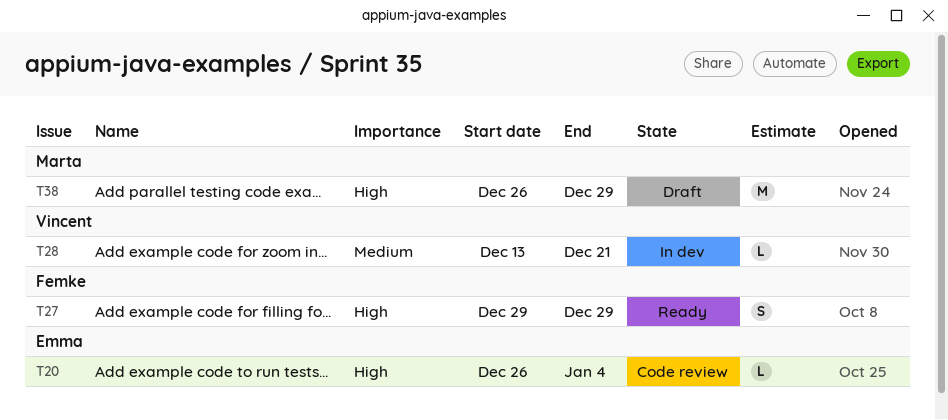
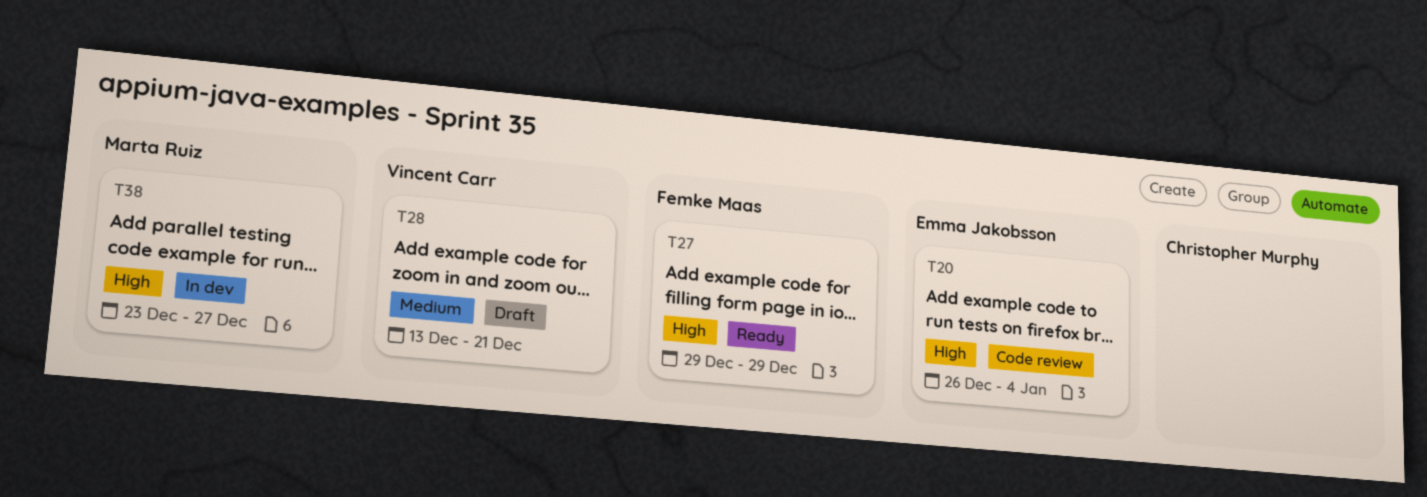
T28, status: In dev -> Draft
T38, status: Draft -> In dev
T38, start: Dec 26 -> Dec 23
T38, due: Dec 29 -> Dec 27

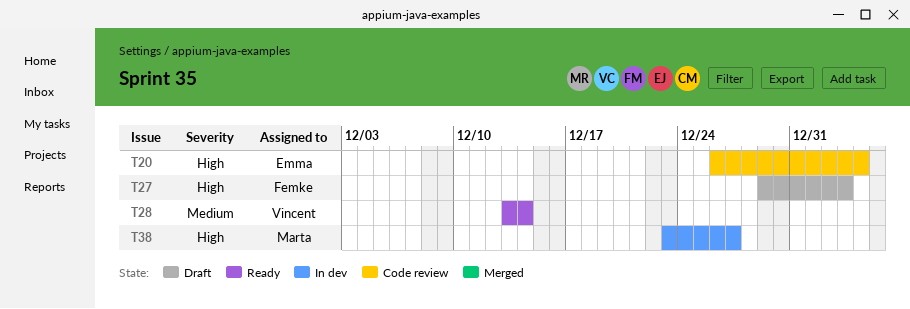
T27, status: Ready -> Draft
T27, due: Dec 29 -> Jan 3
T28, status: Draft -> Ready
T28, due: Dec 21 -> Dec 14

